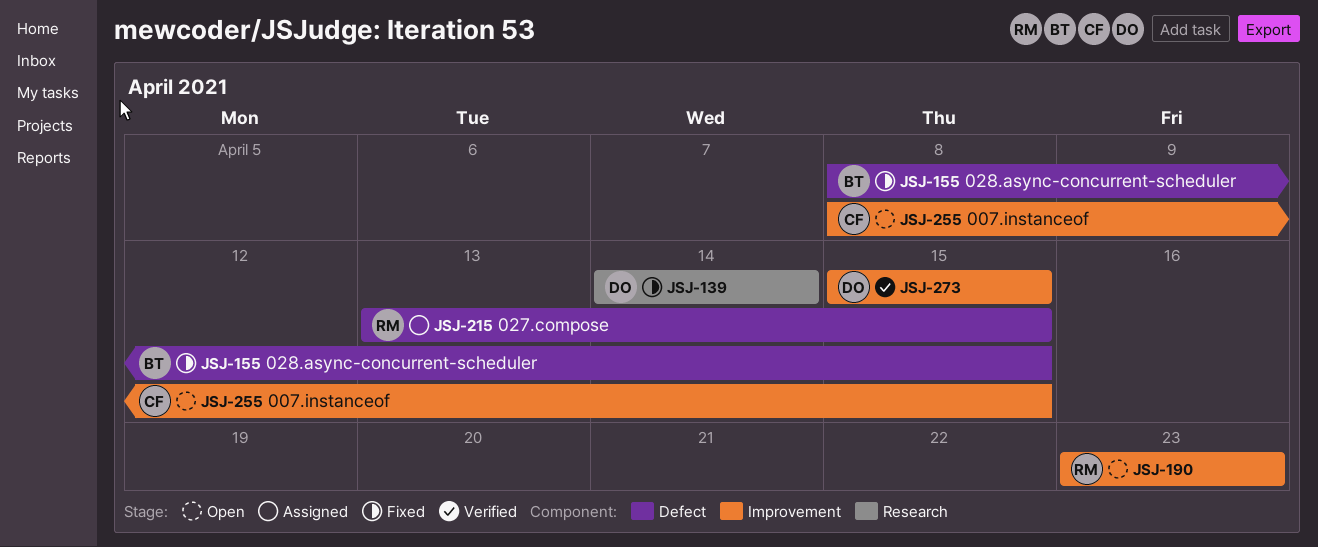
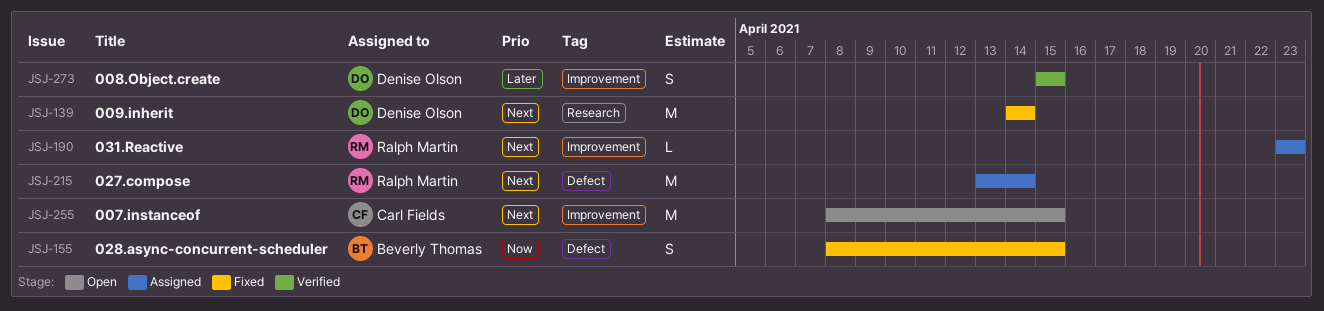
JSJ-190, status: Open -> Assigned
JSJ-215, due: Apr 15 -> Apr 14

